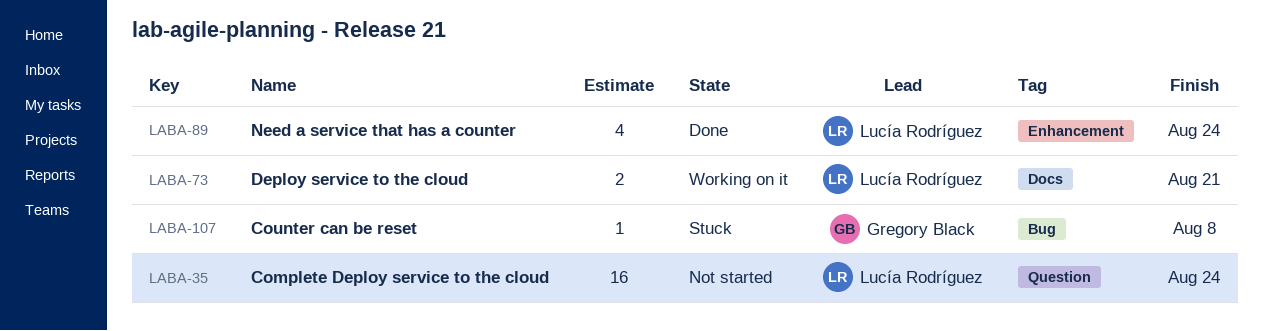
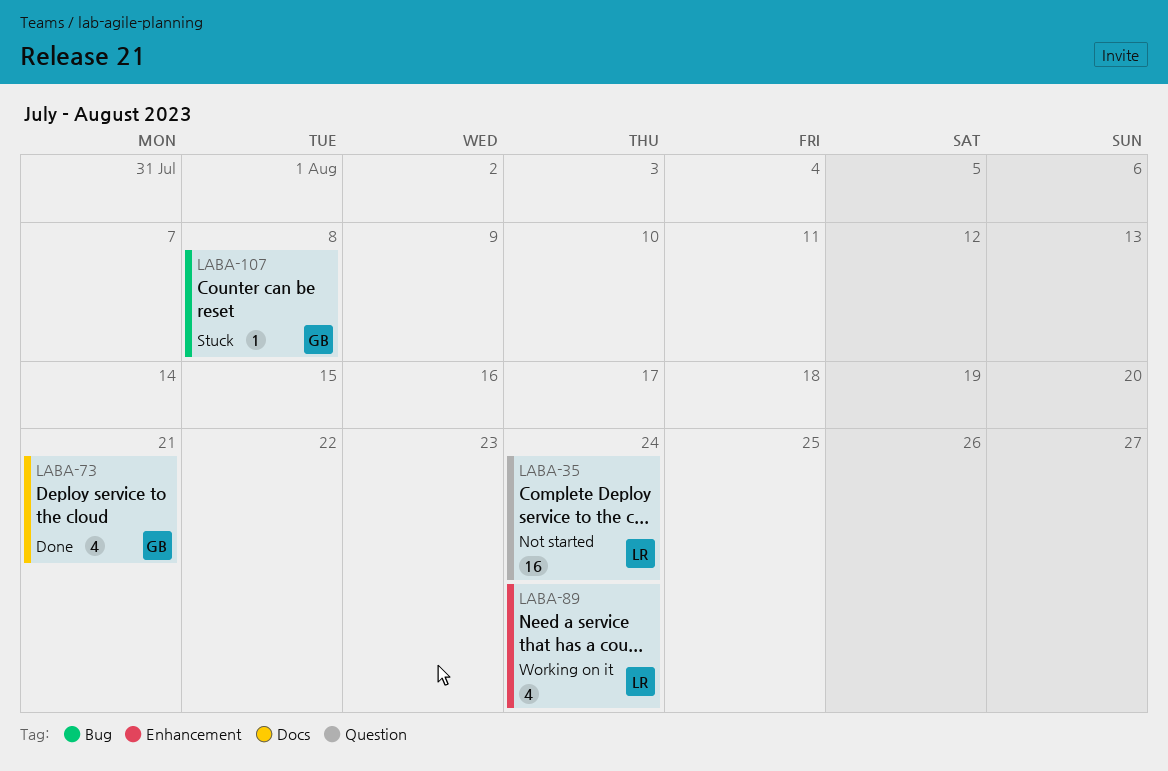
LABA-73, status: Working on it -> Done
LABA-73, owner: Lucía Rodríguez -> Gregory Black
LABA-73, estimate: 2 -> 4
LABA-89, status: Done -> Working on it

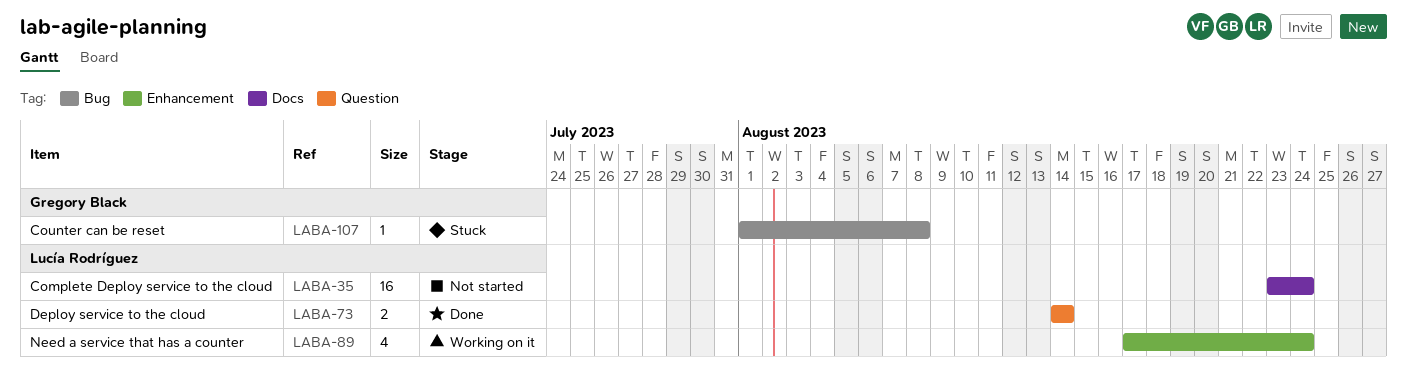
LABA-35, label: Question -> Docs
LABA-73, owner: Gregory Black -> Lucía Rodríguez
LABA-73, label: Docs -> Question
LABA-73, estimate: 4 -> 2
LABA-73, due: Aug 21 -> Aug 14

